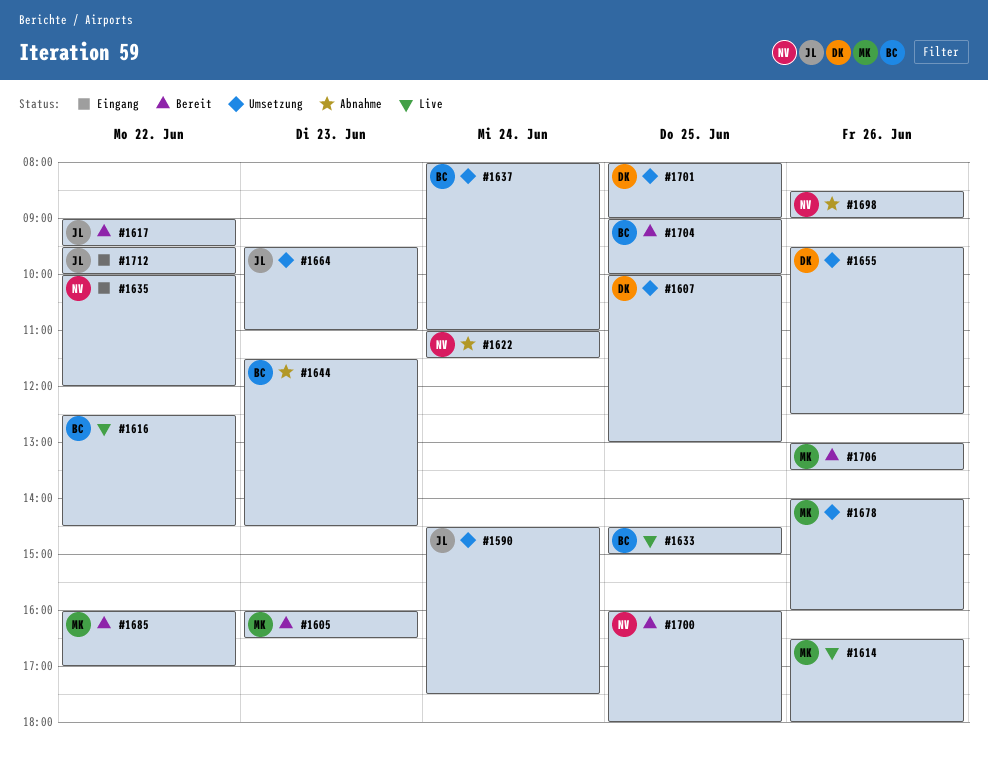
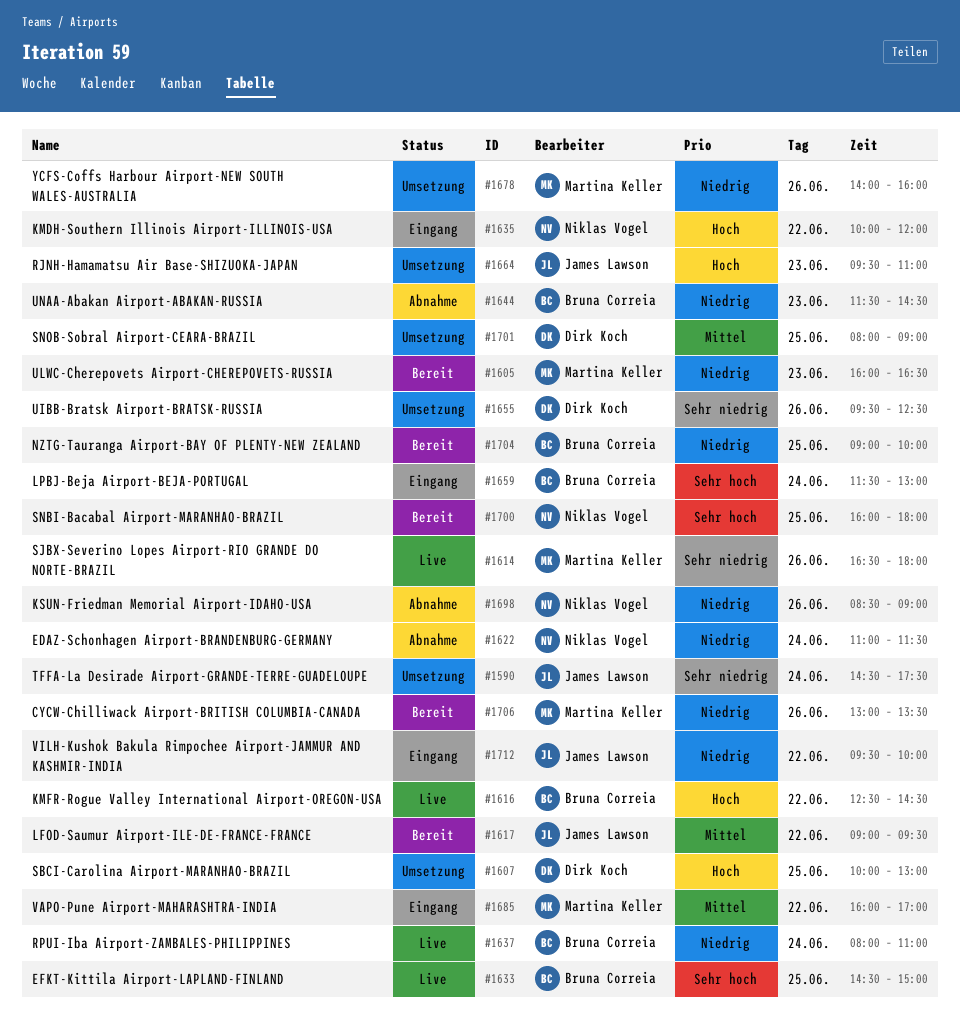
#1637, status: Umsetzung -> Live
#1659: none -> present
#1685, status: Bereit -> Eingang

